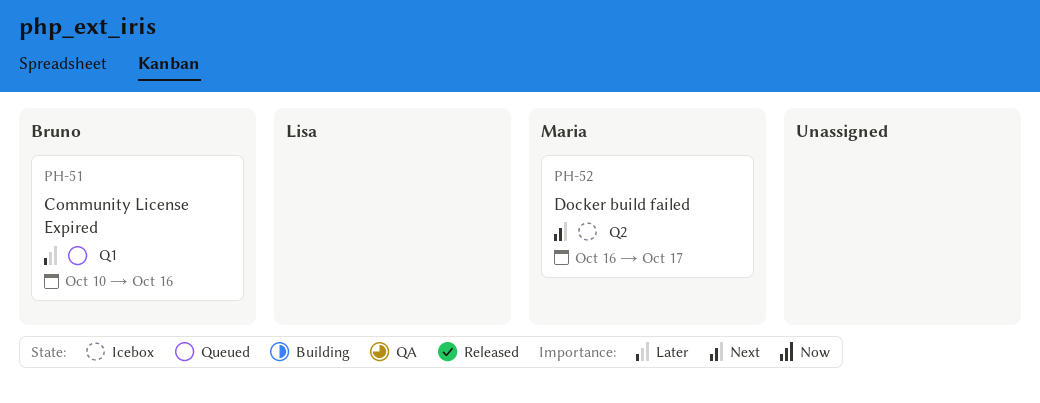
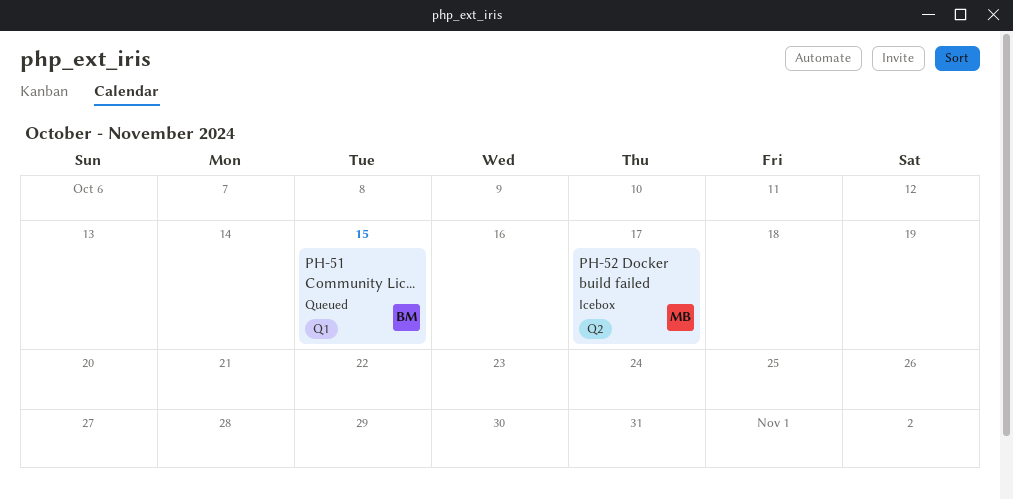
PH-51, due: Oct 16 -> Oct 15

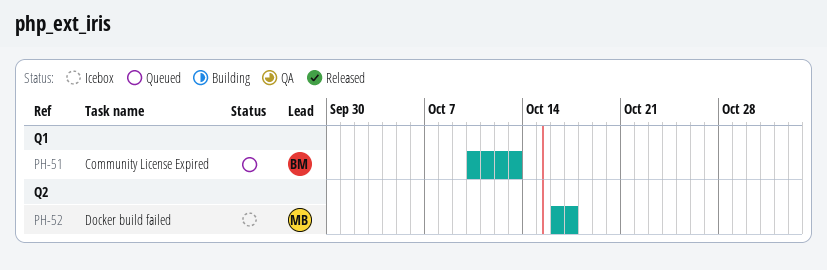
PH-51, due: Oct 15 -> Oct 13

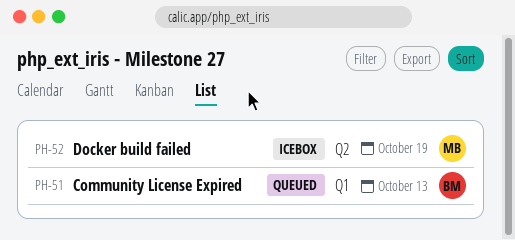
PH-52, due: Oct 17 -> Oct 19

